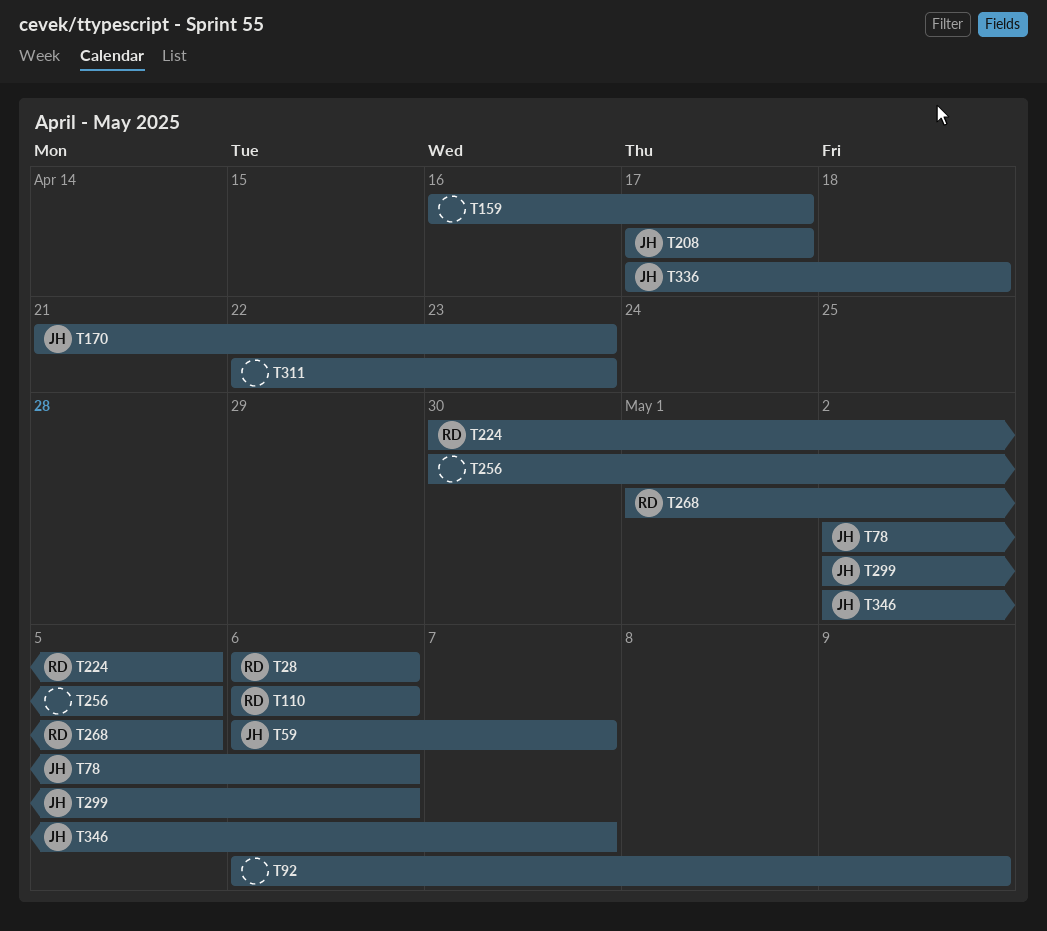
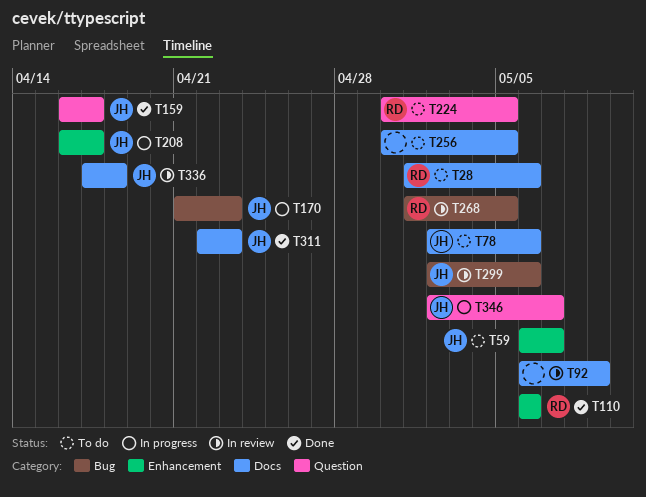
T28, start: May 6 -> May 1
T159, owner: none -> JH
T208, start: Apr 17 -> Apr 16
T311, owner: none -> JH

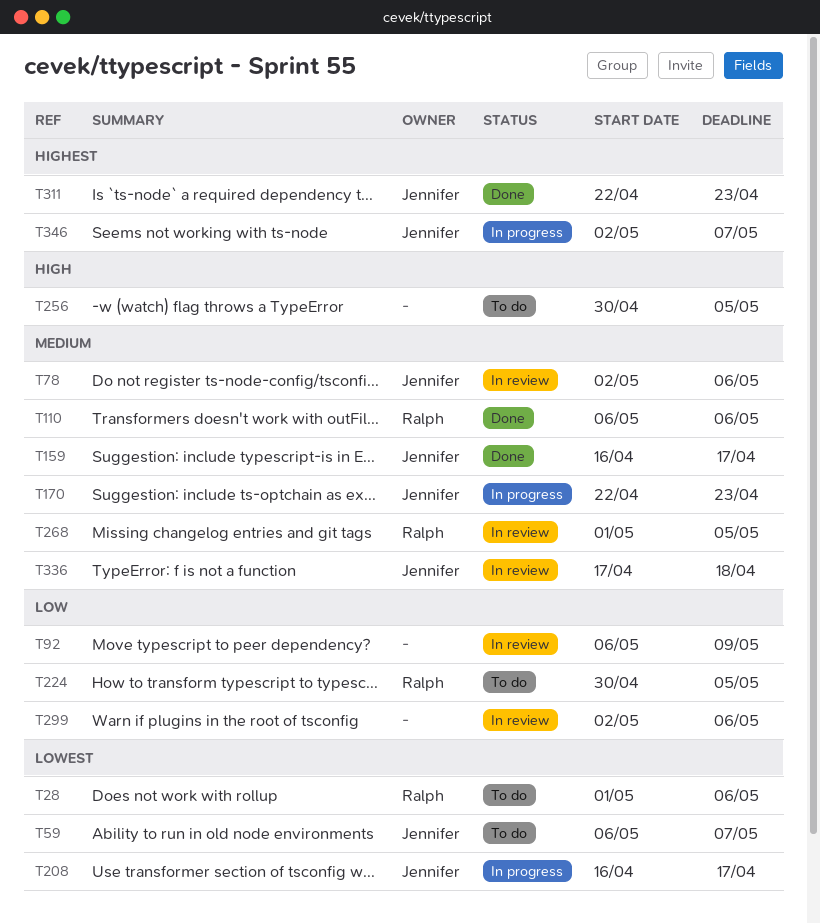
T78, status: To do -> In review
T170, start: Apr 21 -> Apr 22
T299, owner: Jennifer -> none

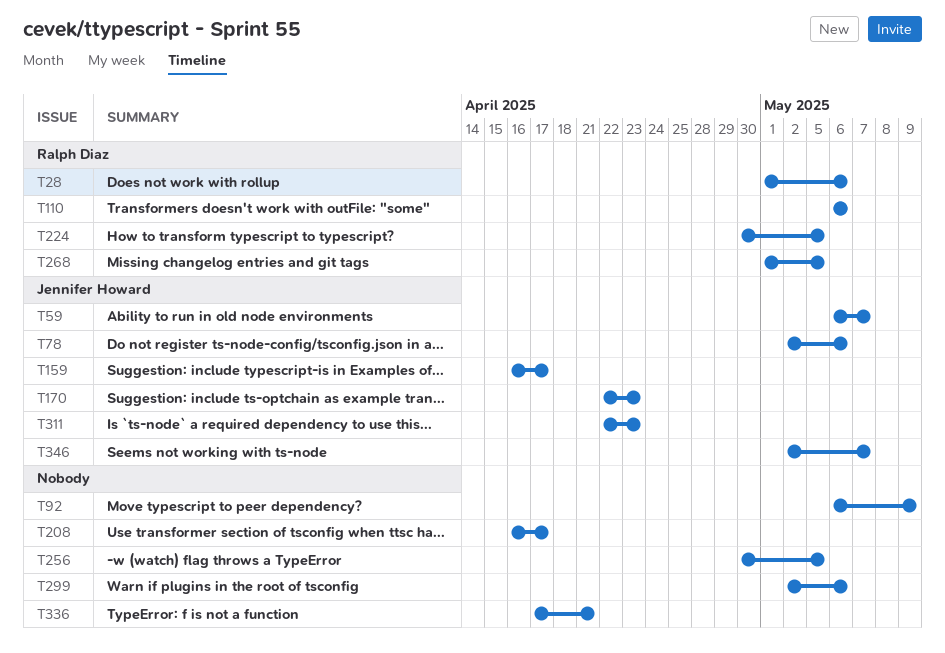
T208, owner: Jennifer Howard -> none
T336, owner: Jennifer Howard -> none
T336, due: Apr 18 -> Apr 21

